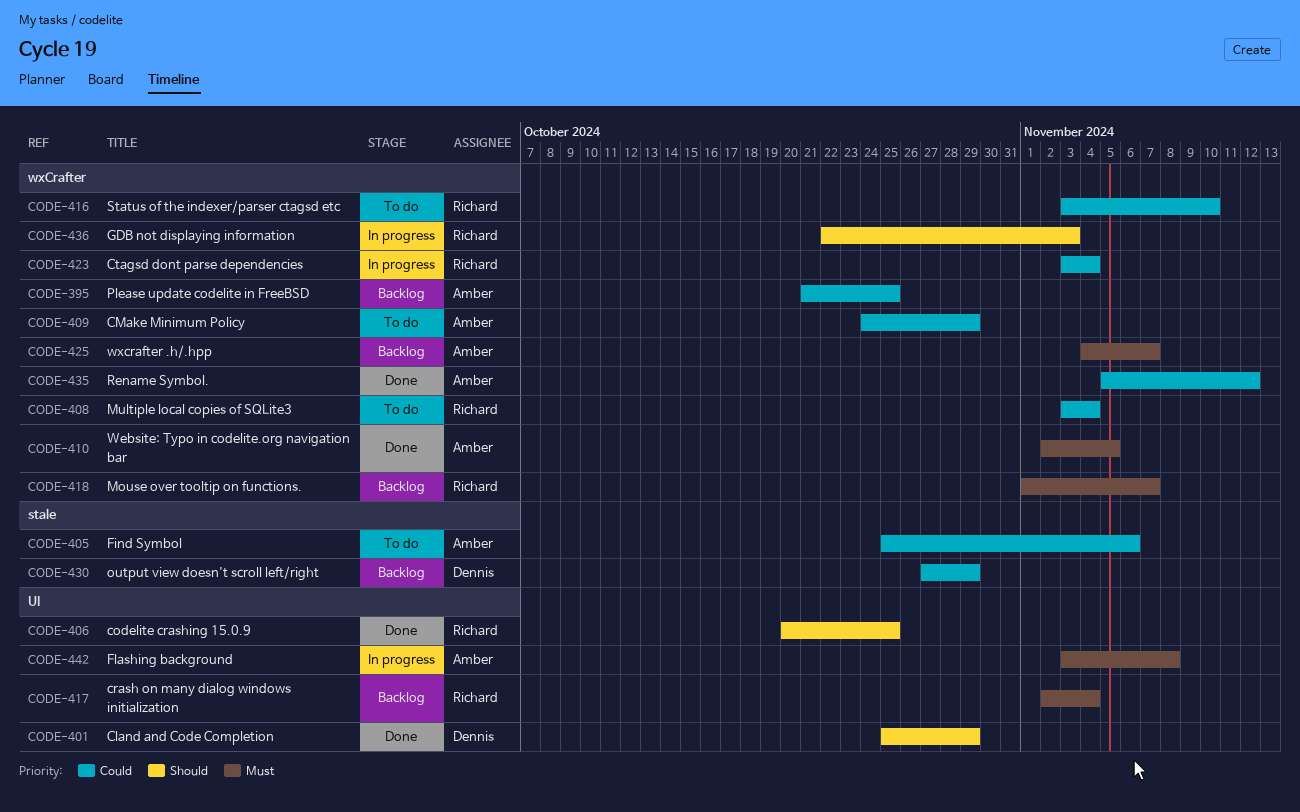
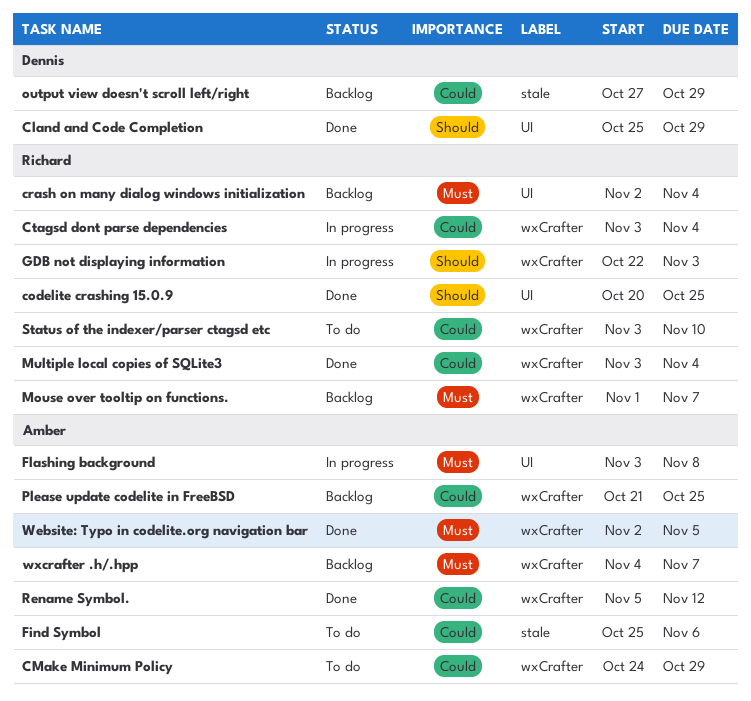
Multiple local copies of SQLite3, status: To do -> Done

